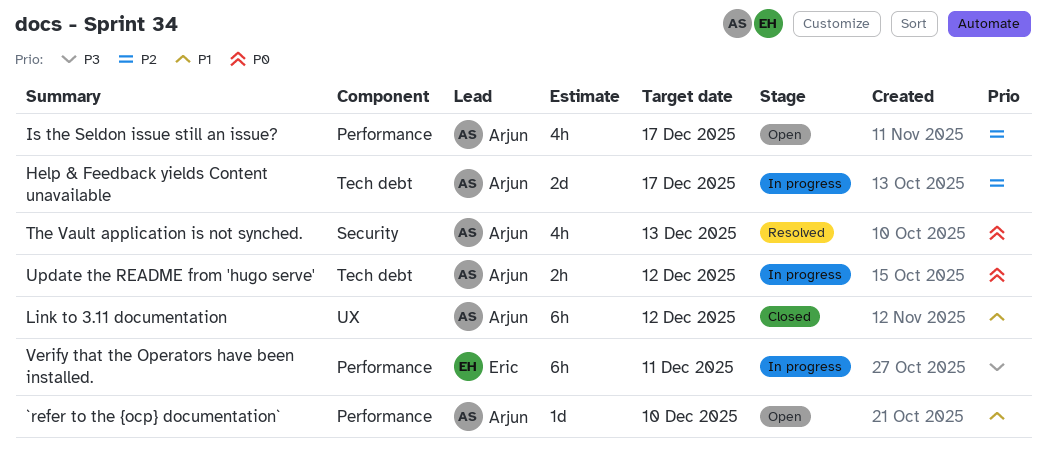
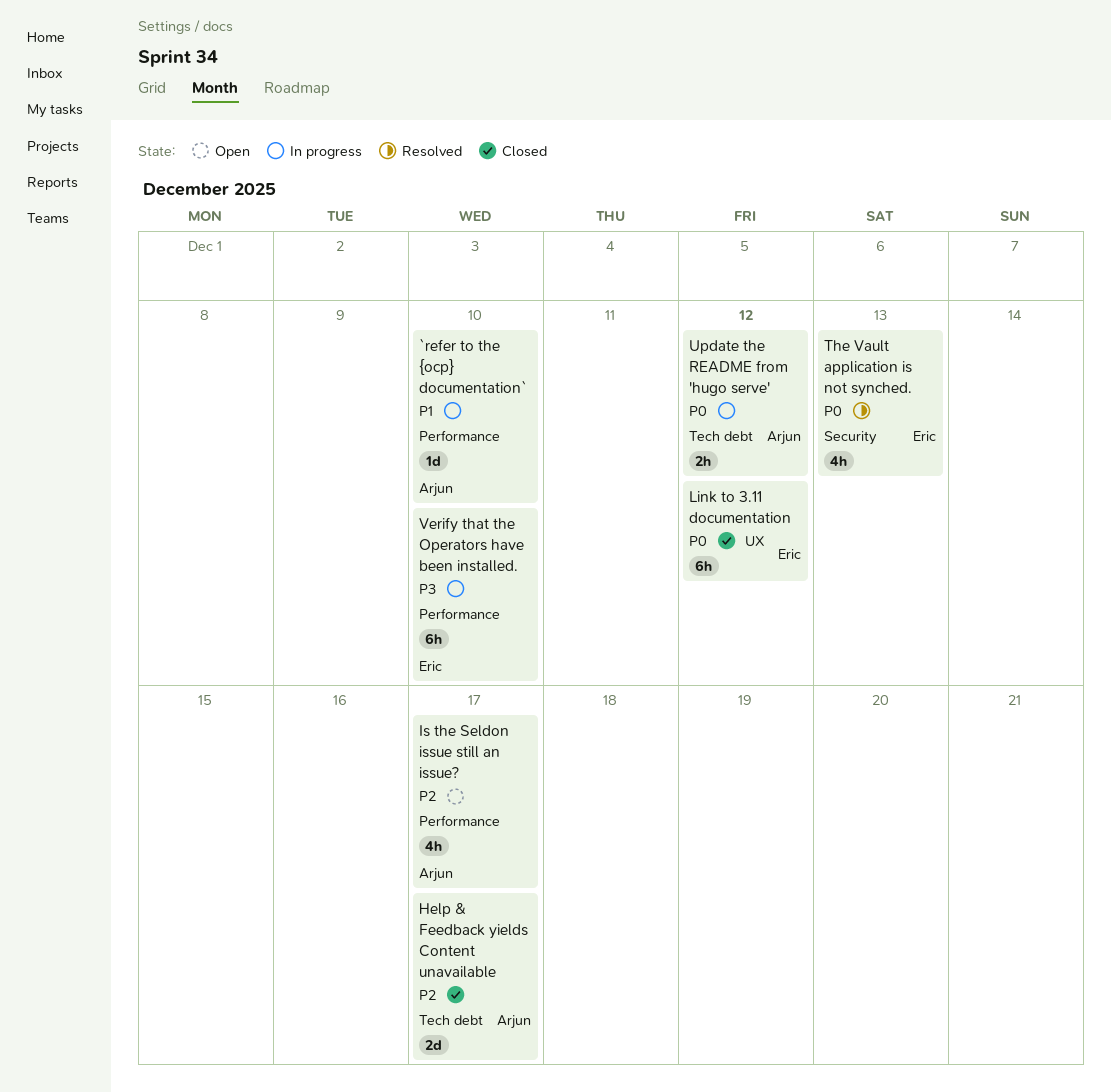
`refer to the {ocp} documentation`, status: Open -> In progress
Help & Feedback yields Content unavailable, status: In progress -> Closed
Link to 3.11 documentation, owner: Arjun -> Eric
Link to 3.11 documentation, priority: P1 -> P0
The Vault application is not synched., owner: Arjun -> Eric
Verify that the Operators have been installed., due: Dec 11 -> Dec 10

